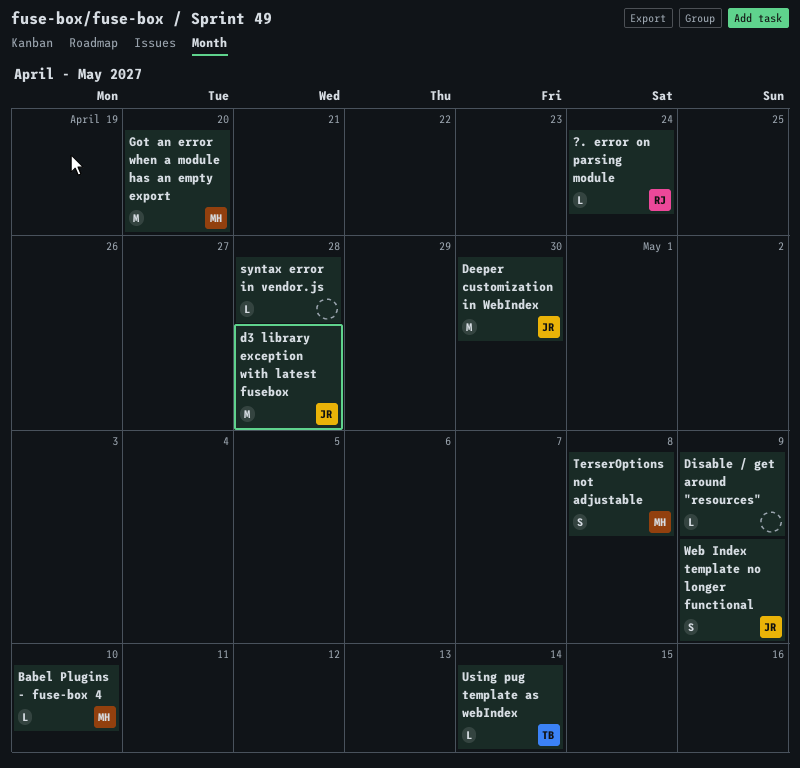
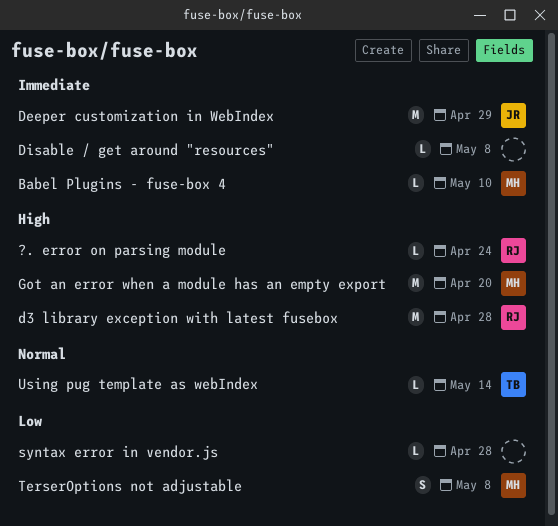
d3 library exception with latest fusebox, owner: JR -> RJ
Deeper customization in WebIndex, due: Apr 30 -> Apr 29
Disable / get around "resources", due: May 9 -> May 8
Web Index template no longer functional: present -> none

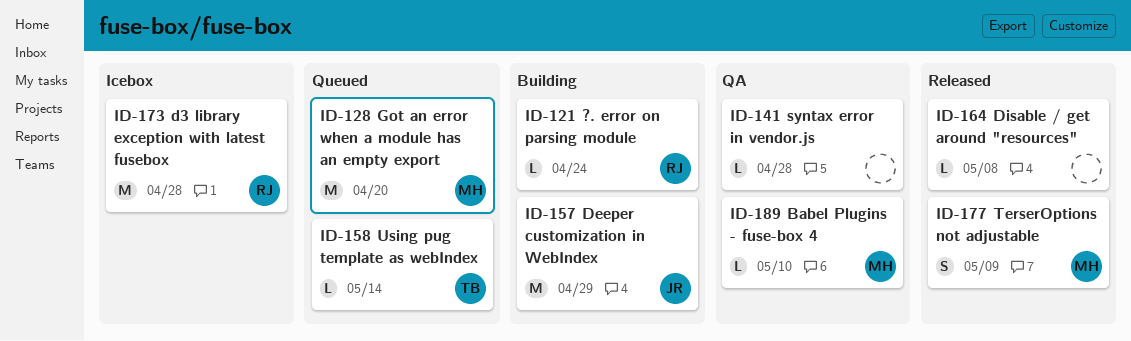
TerserOptions not adjustable, due: May 8 -> May 9

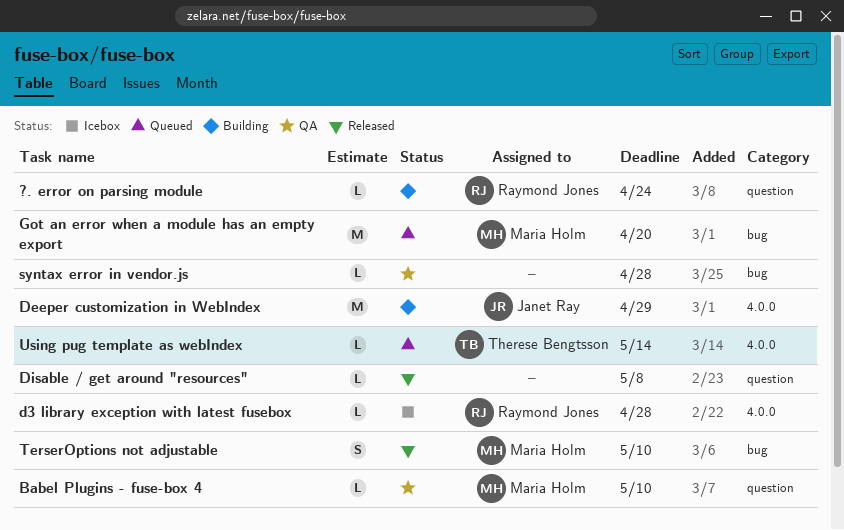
d3 library exception with latest fusebox, estimate: M -> L
TerserOptions not adjustable, due: May 9 -> May 10

